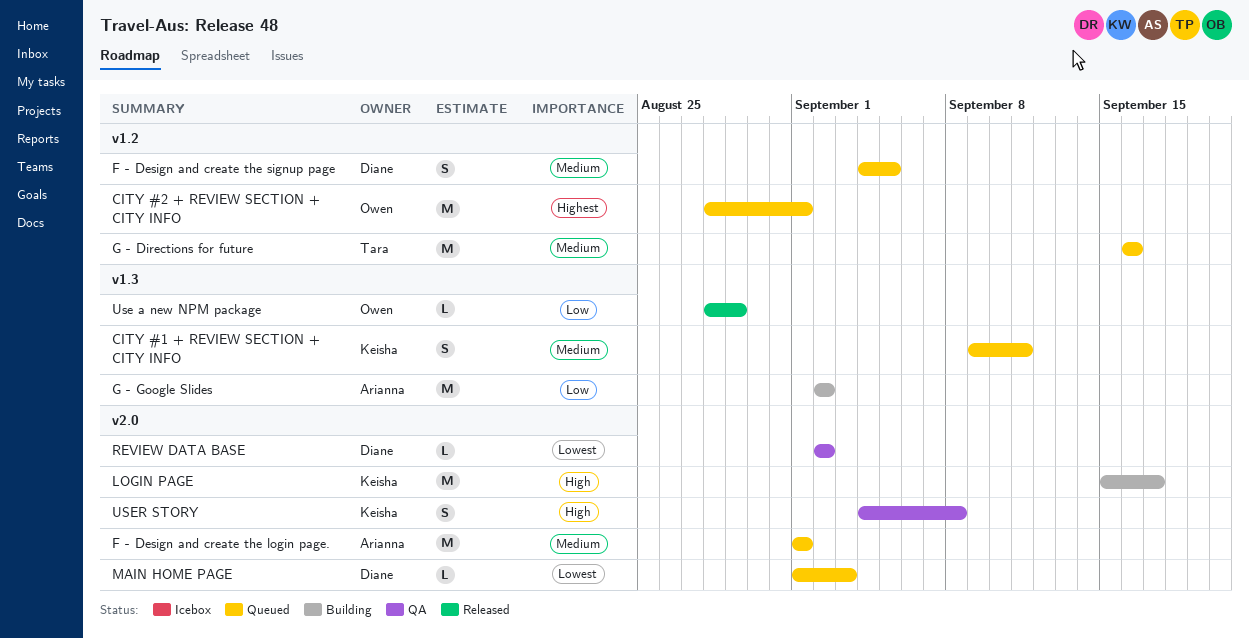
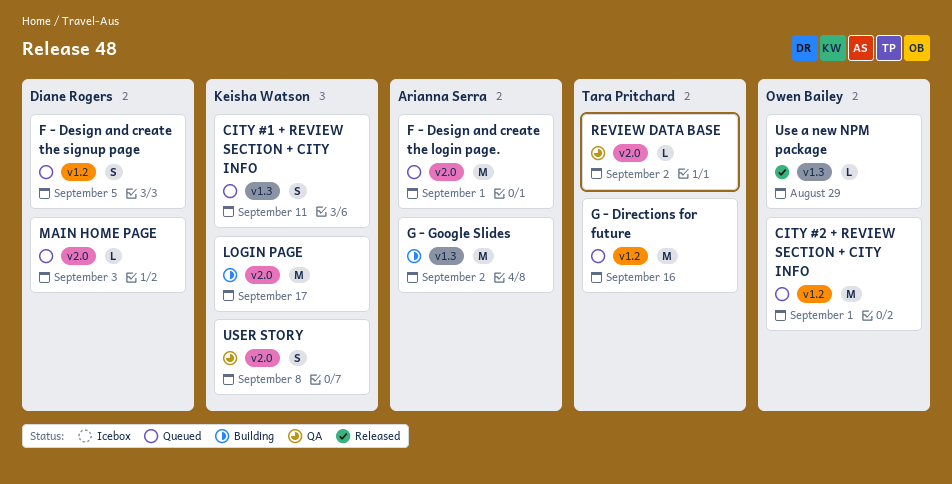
REVIEW DATA BASE, owner: Diane Rogers -> Tara Pritchard

